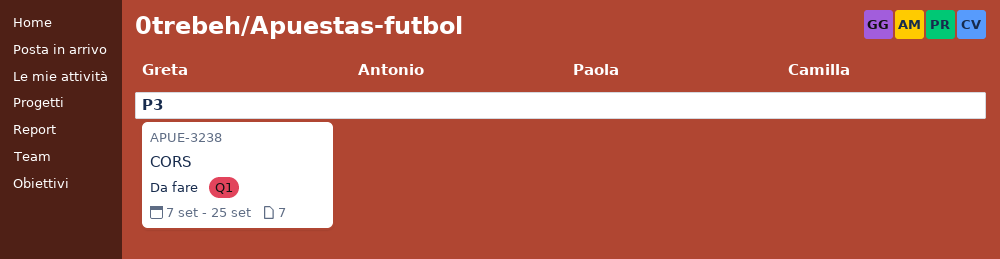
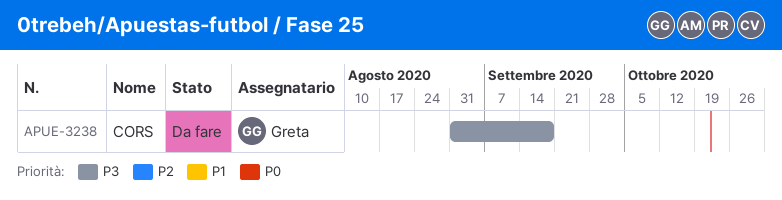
APUE-3238, start: Sep 7 -> Aug 31
APUE-3238, due: Sep 25 -> Sep 18

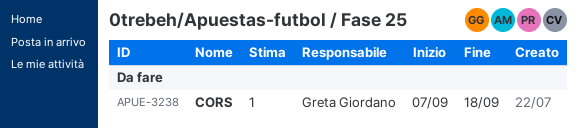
APUE-3238, start: Aug 31 -> Sep 7

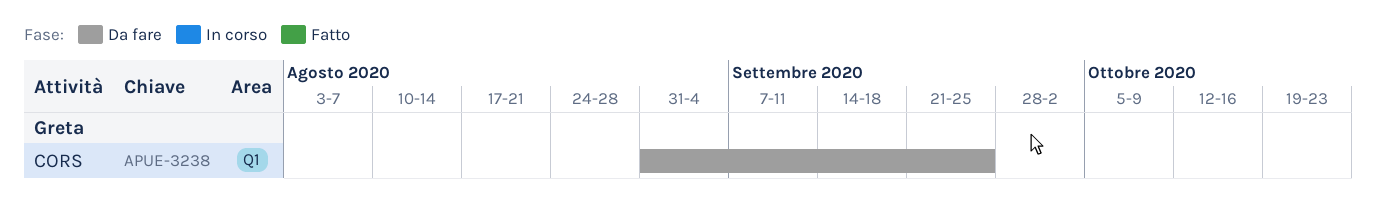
APUE-3238, start: Sep 7 -> Aug 31
APUE-3238, due: Sep 18 -> Sep 25

